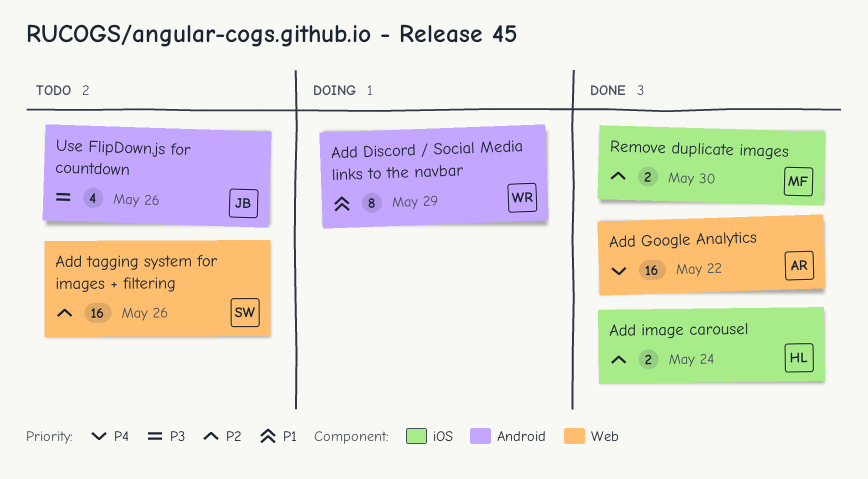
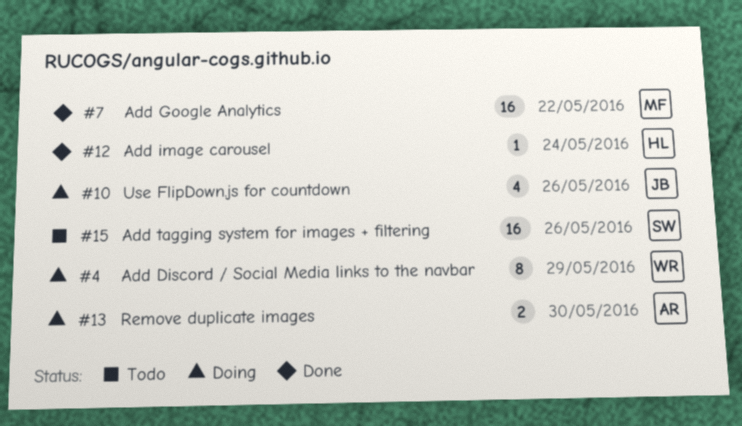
Add Google Analytics, owner: AR -> MF
Add image carousel, estimate: 2 -> 1
Remove duplicate images, status: Done -> Doing
Remove duplicate images, owner: MF -> AR
Use FlipDown.js for countdown, status: Todo -> Doing

